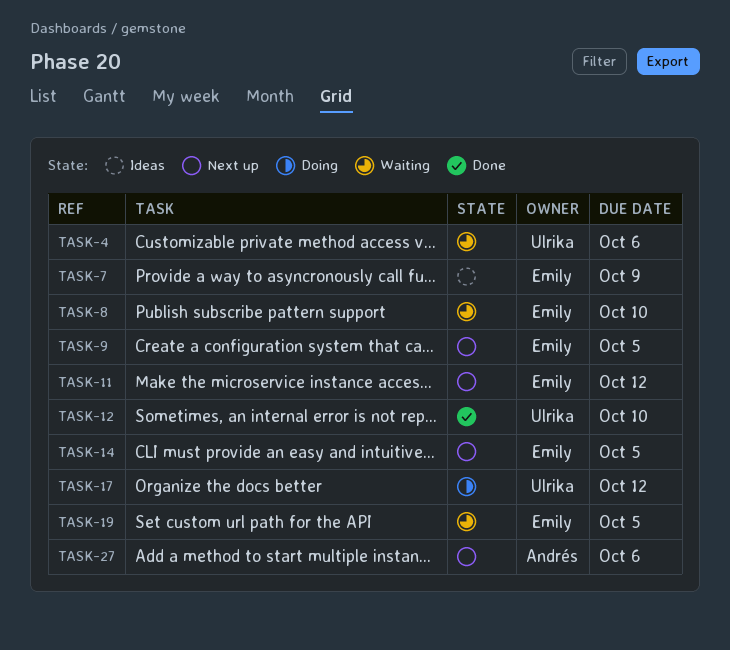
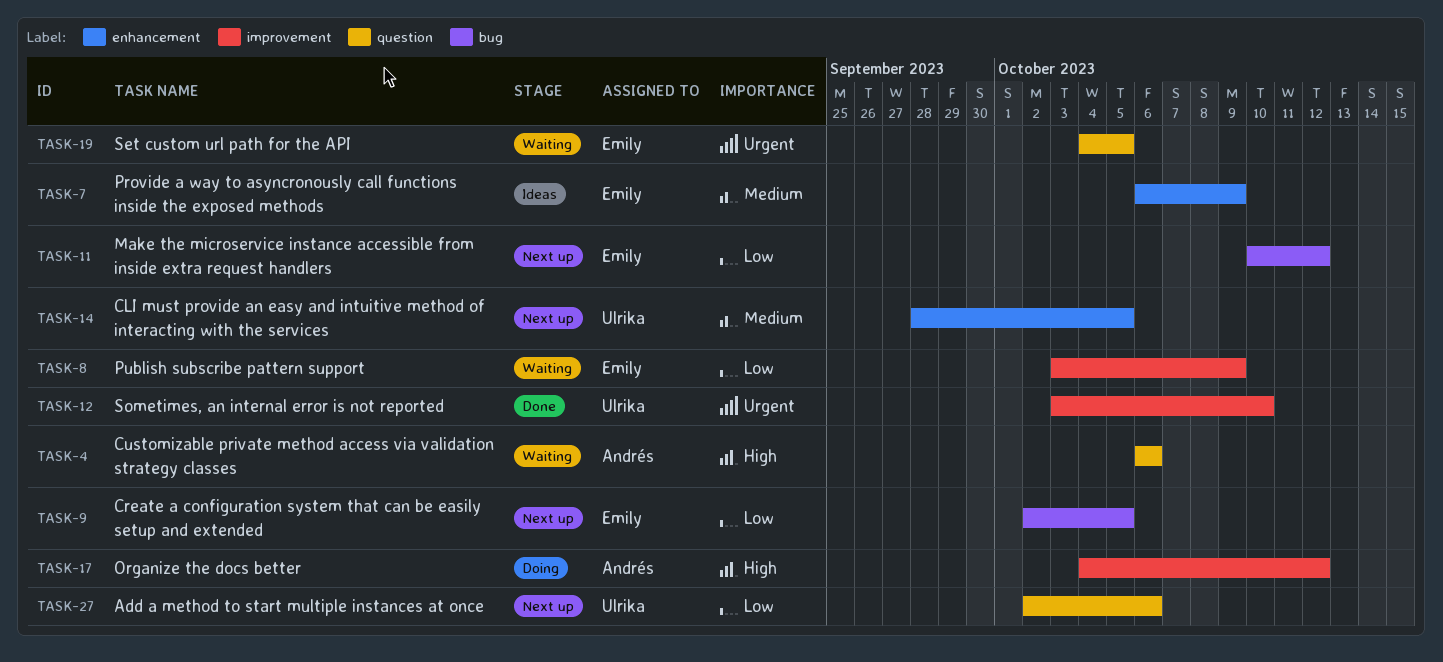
TASK-4, owner: Ulrika -> Andrés
TASK-8, due: Oct 10 -> Oct 9
TASK-14, owner: Emily -> Ulrika
TASK-17, owner: Ulrika -> Andrés
TASK-27, owner: Andrés -> Ulrika

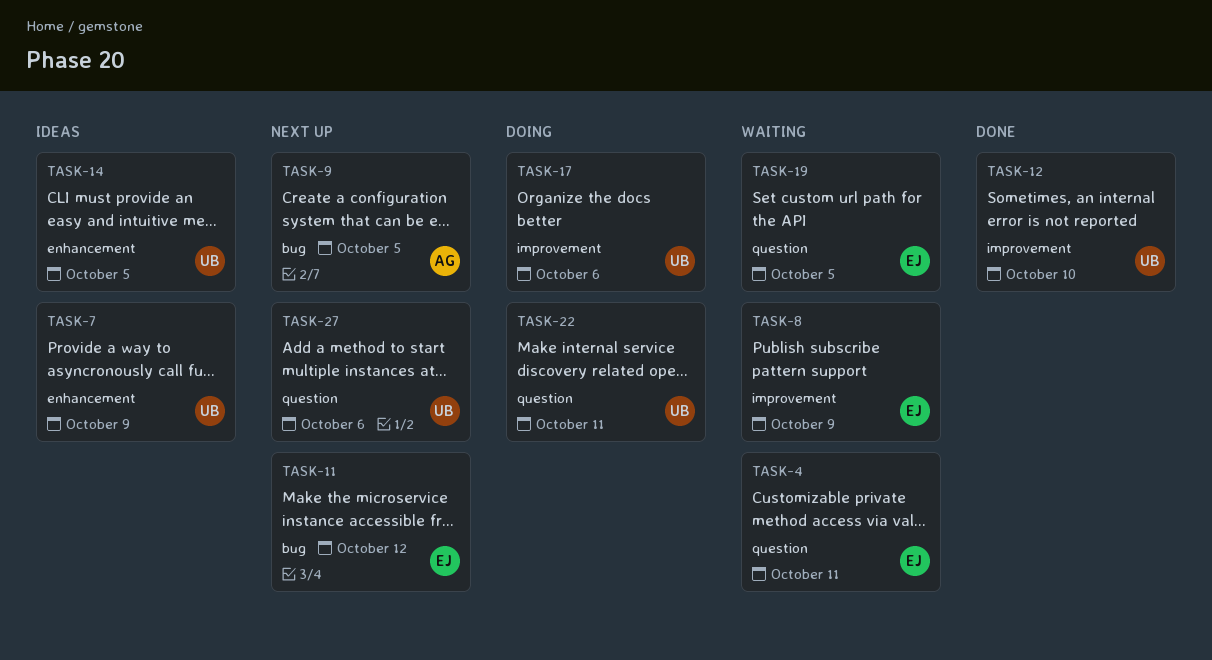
TASK-4, owner: Andrés -> Emily
TASK-4, due: Oct 6 -> Oct 11
TASK-7, owner: Emily -> Ulrika
TASK-9, owner: Emily -> Andrés
TASK-14, status: Next up -> Ideas
TASK-17, owner: Andrés -> Ulrika
TASK-17, due: Oct 12 -> Oct 6
TASK-22: none -> present

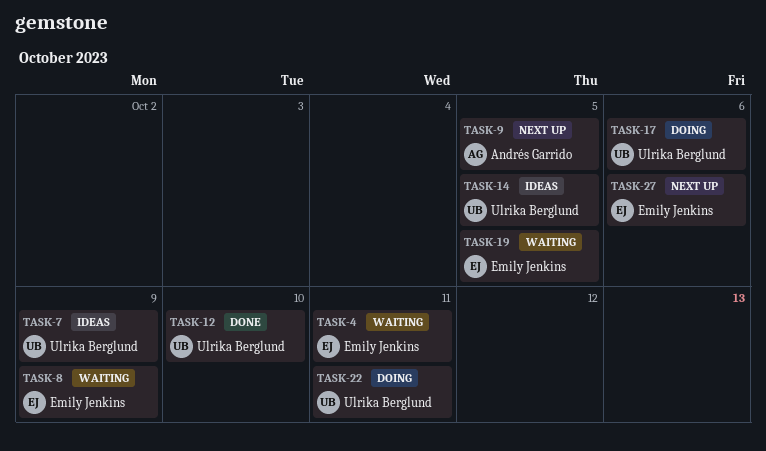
TASK-11: present -> none
TASK-27, owner: Ulrika Berglund -> Emily Jenkins

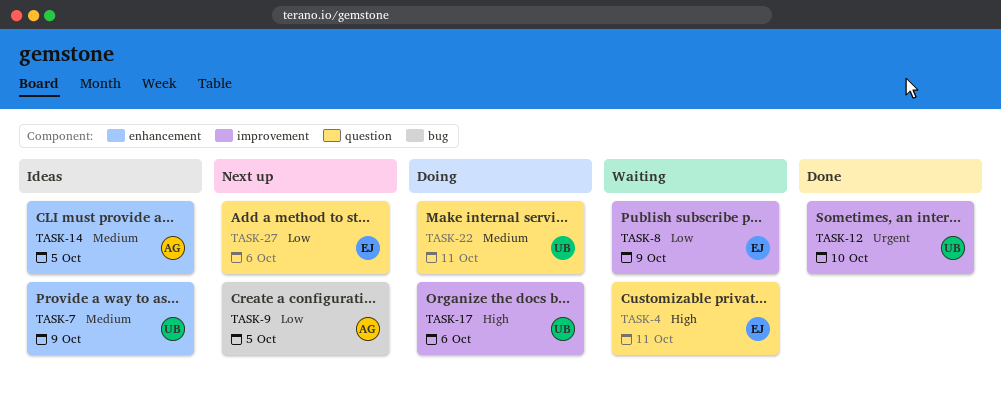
TASK-14, owner: Ulrika Berglund -> Andrés Garrido
TASK-19: present -> none

